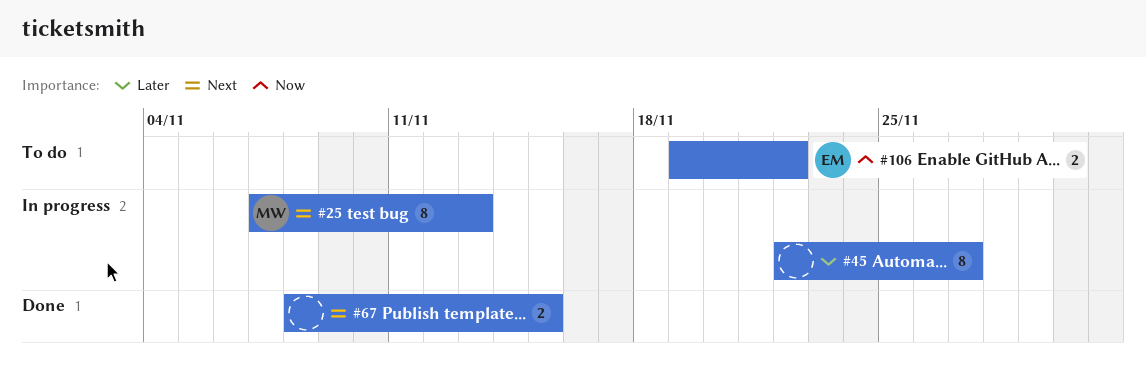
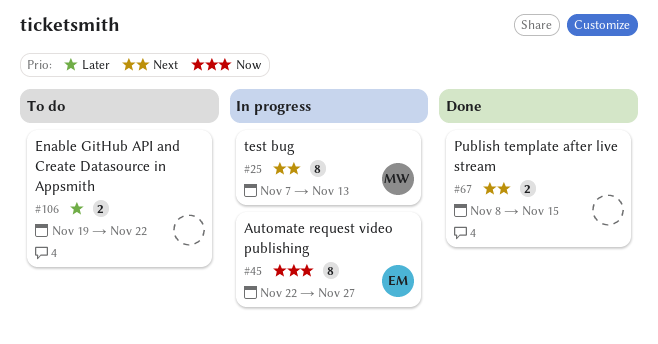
#45, owner: none -> EM
#45, priority: Later -> Now
#106, owner: EM -> none
#106, priority: Now -> Later

